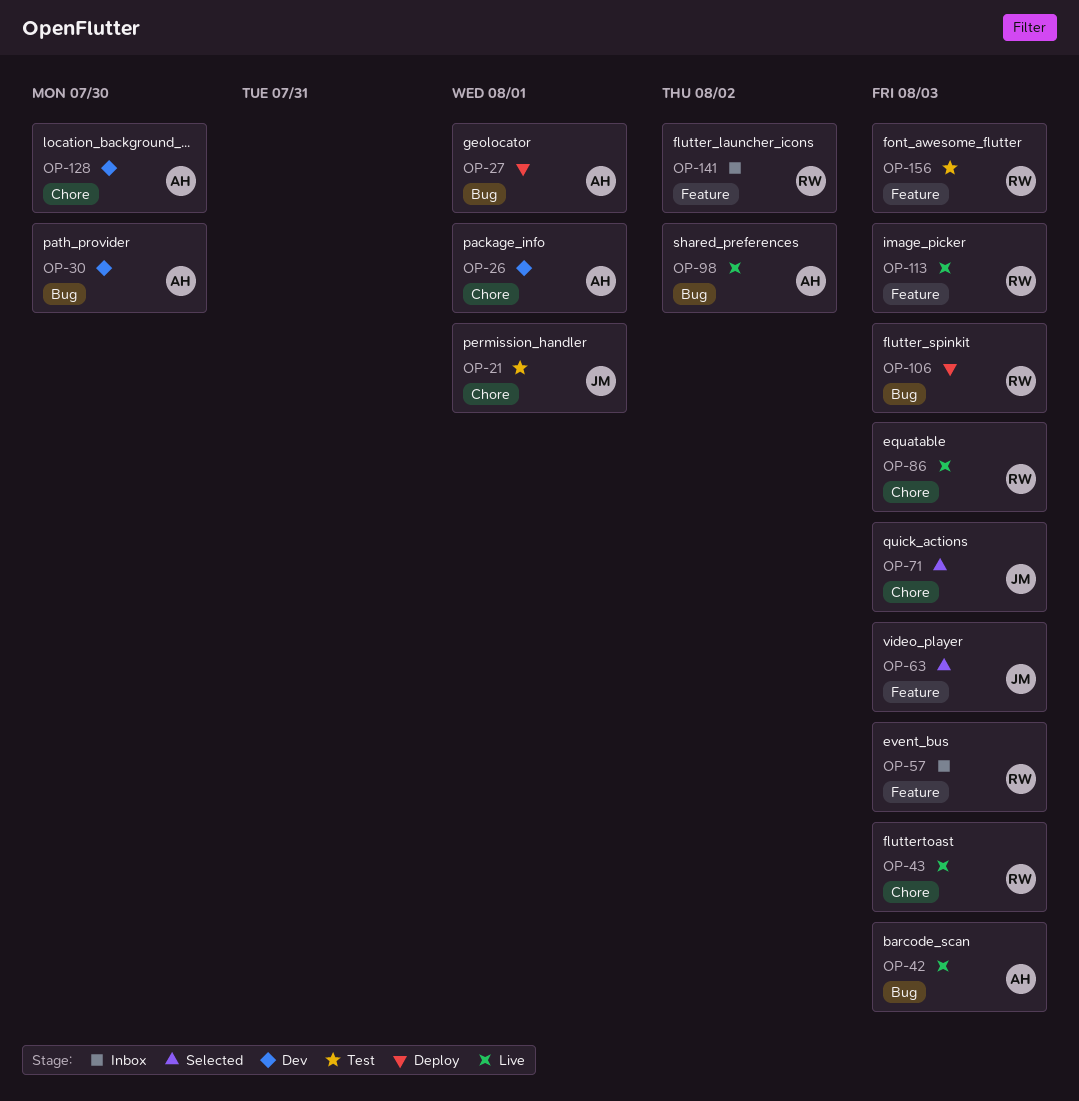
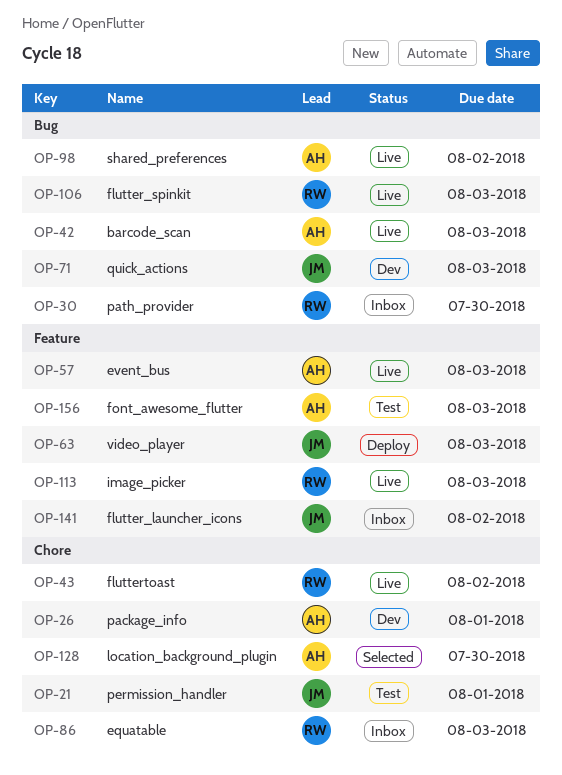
OP-27: present -> none
OP-30, status: Dev -> Inbox
OP-30, owner: AH -> RW
OP-43, due: Aug 3 -> Aug 2
OP-57, status: Inbox -> Live
OP-57, owner: RW -> AH
OP-63, status: Selected -> Deploy
OP-71, status: Selected -> Dev
OP-71, label: Chore -> Bug
OP-86, status: Live -> Inbox
OP-106, status: Deploy -> Live
OP-128, status: Dev -> Selected
OP-141, owner: RW -> JM
OP-156, owner: RW -> AH

